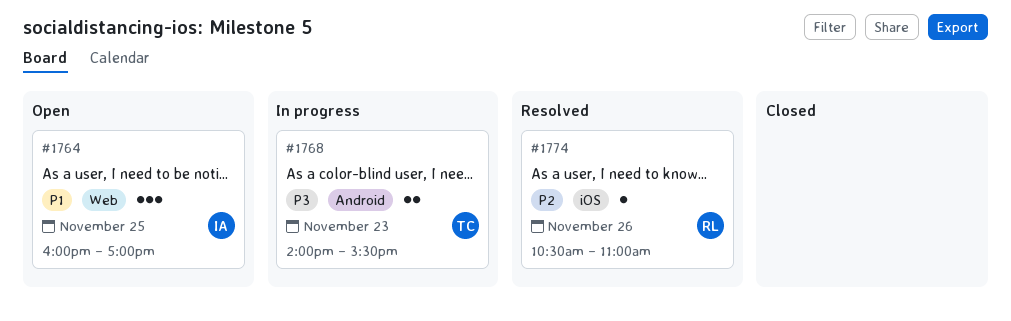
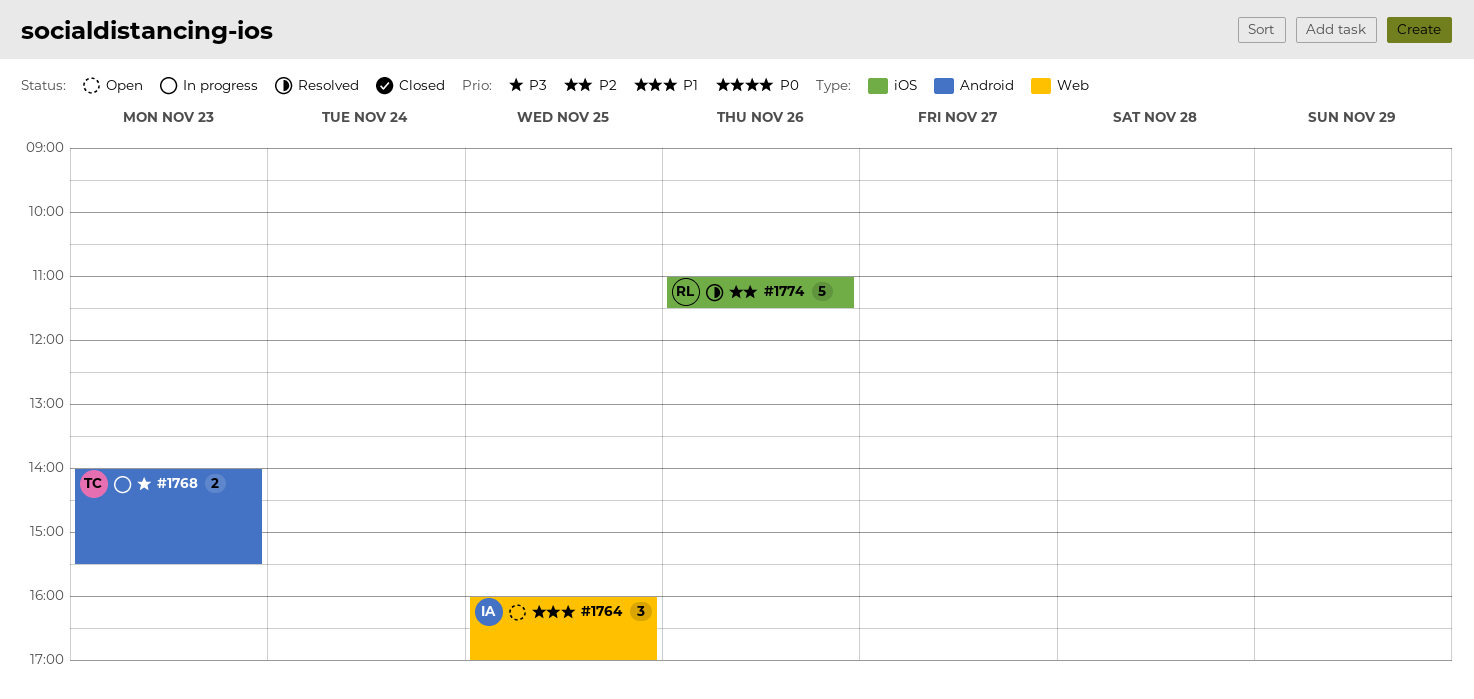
#1774, estimate: 1 -> 5
#1774, begins: 10:30 -> 11:00
#1774, ends: 11:00 -> 11:30

